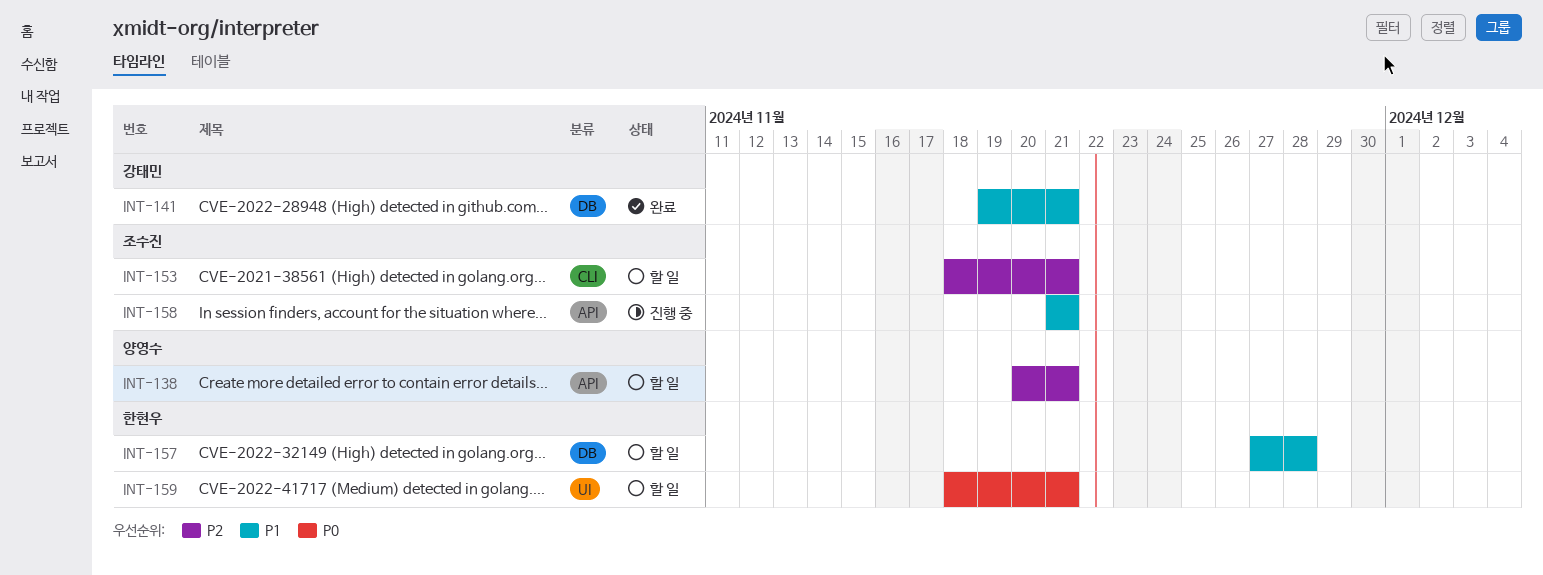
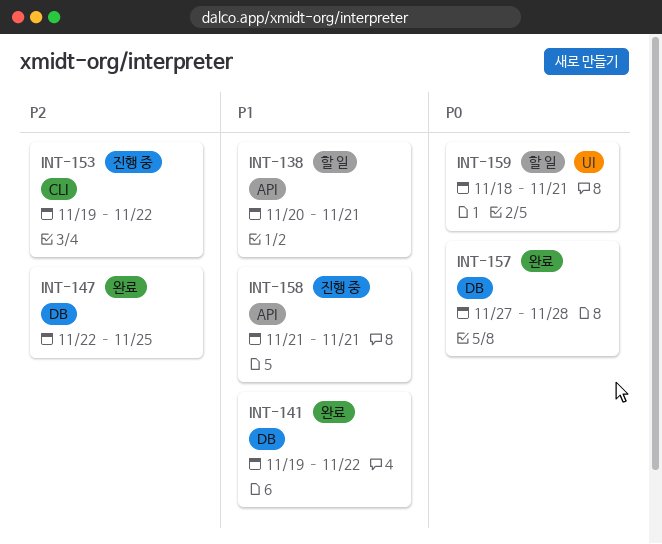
INT-138, priority: P2 -> P1
INT-141, due: Nov 21 -> Nov 22
INT-147: none -> present
INT-153, status: 할 일 -> 진행 중
INT-153, start: Nov 18 -> Nov 19
INT-153, due: Nov 21 -> Nov 22
INT-157, status: 할 일 -> 완료
INT-157, priority: P1 -> P0

